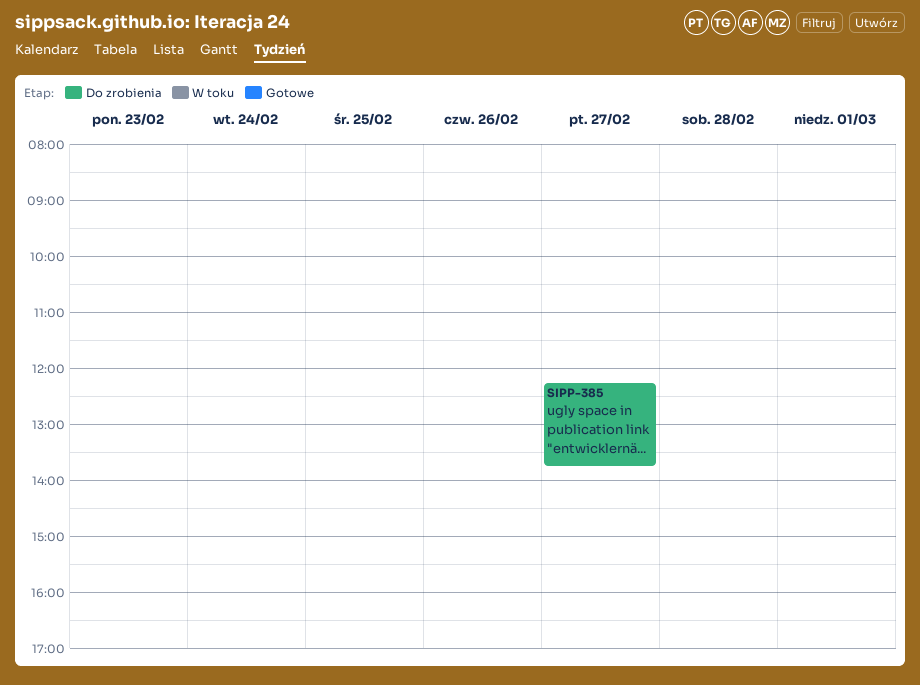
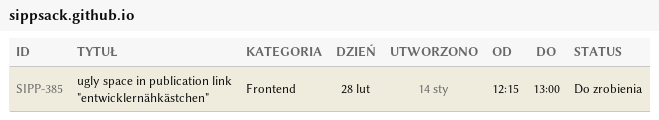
SIPP-385, day: Feb 27 -> Feb 28
SIPP-385, ends: 13:45 -> 13:00

